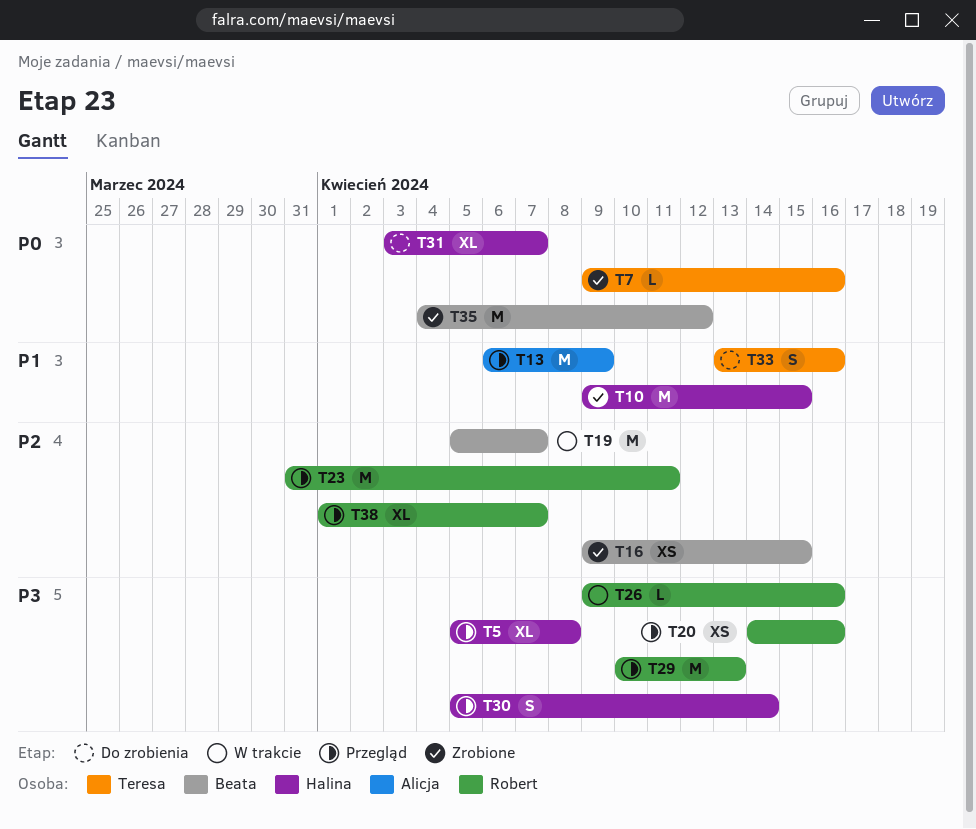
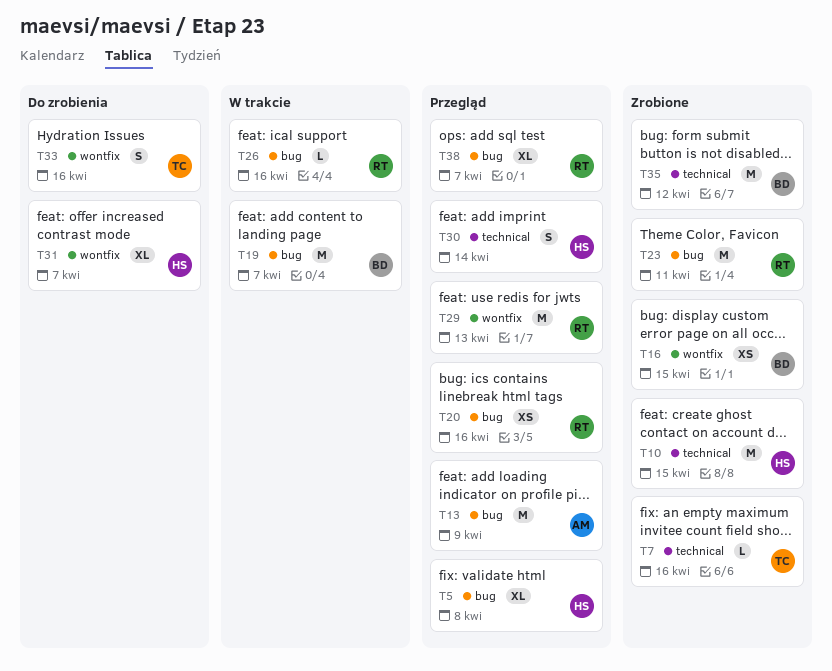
T23, status: Przegląd -> Zrobione

